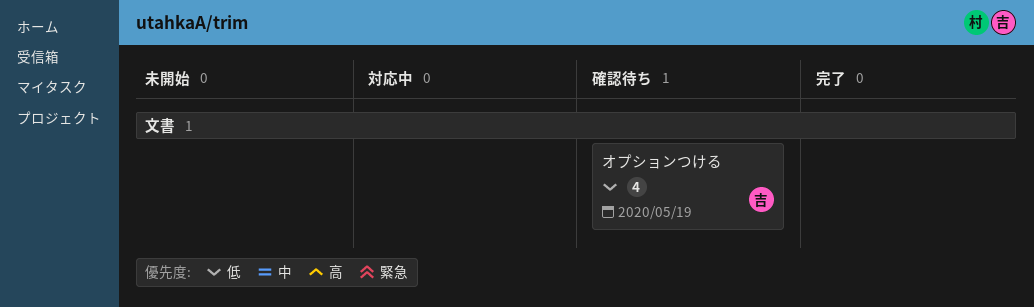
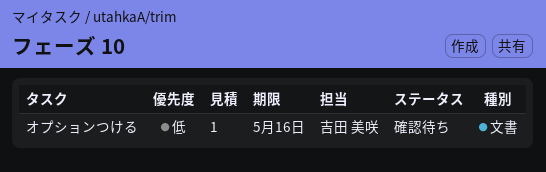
オプションつける, estimate: 4 -> 1
オプションつける, due: May 19 -> May 16

